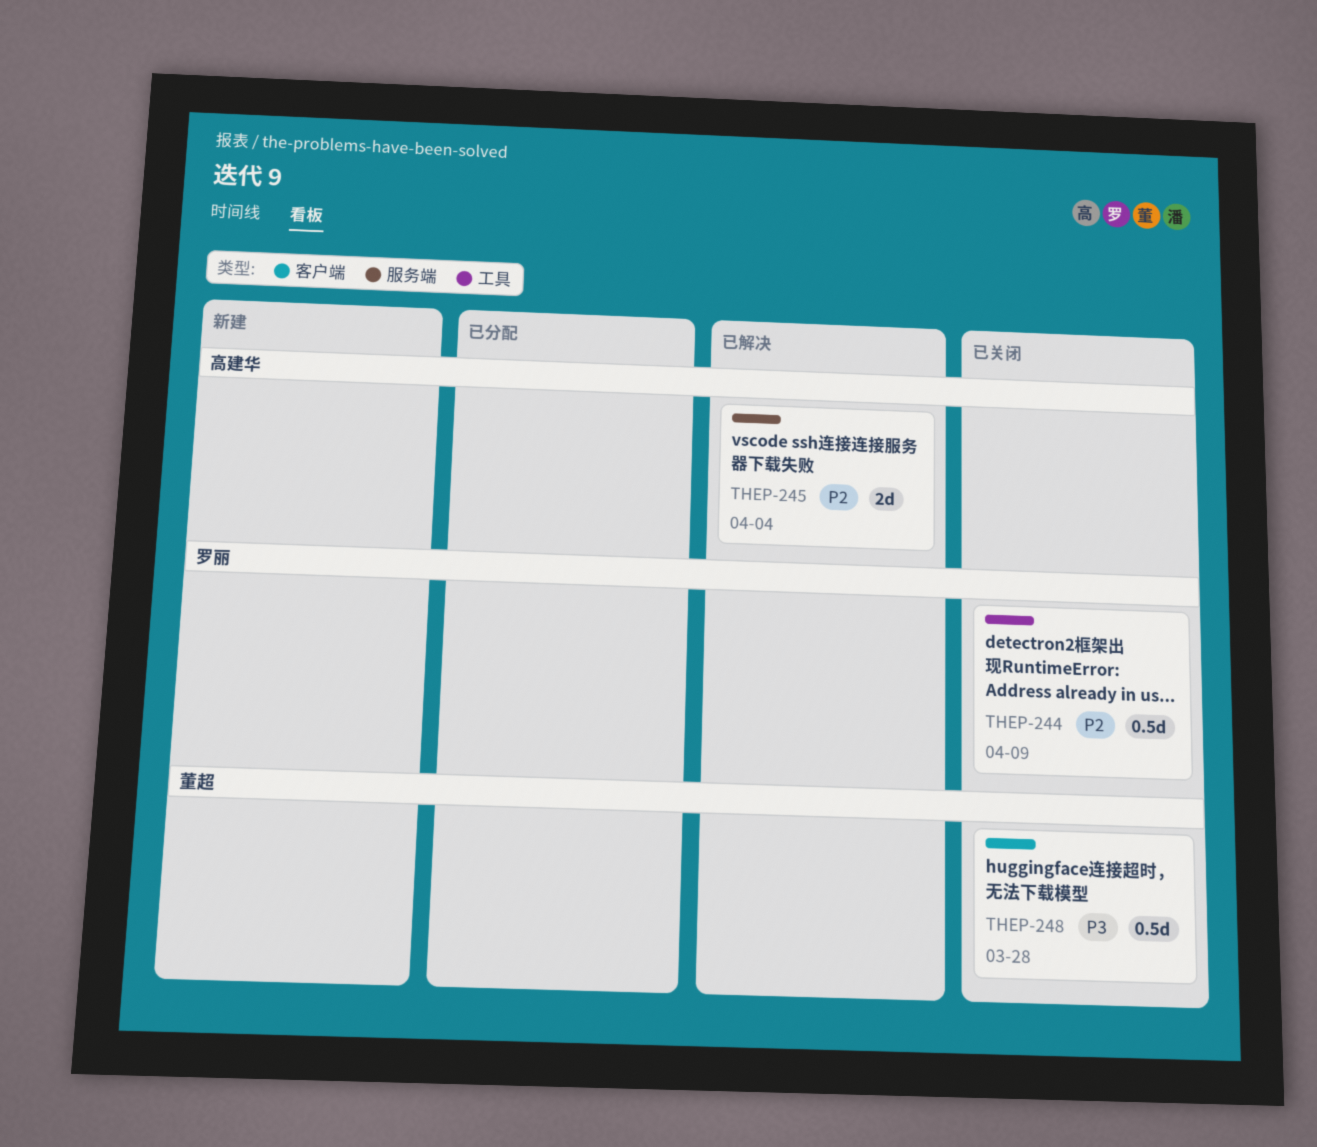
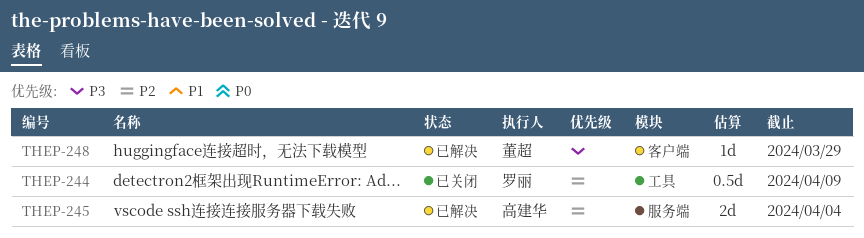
THEP-248, status: 已关闭 -> 已解决
THEP-248, estimate: 0.5d -> 1d
THEP-248, due: Mar 28 -> Mar 29

